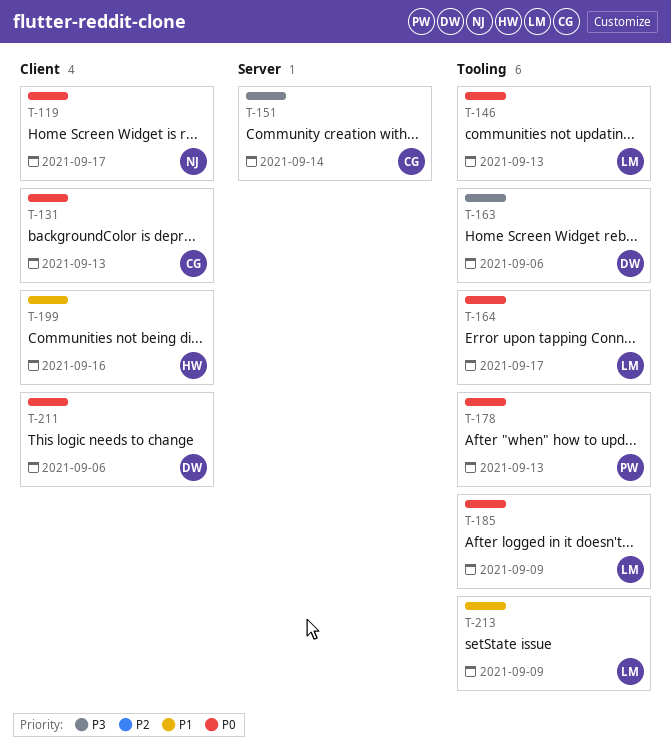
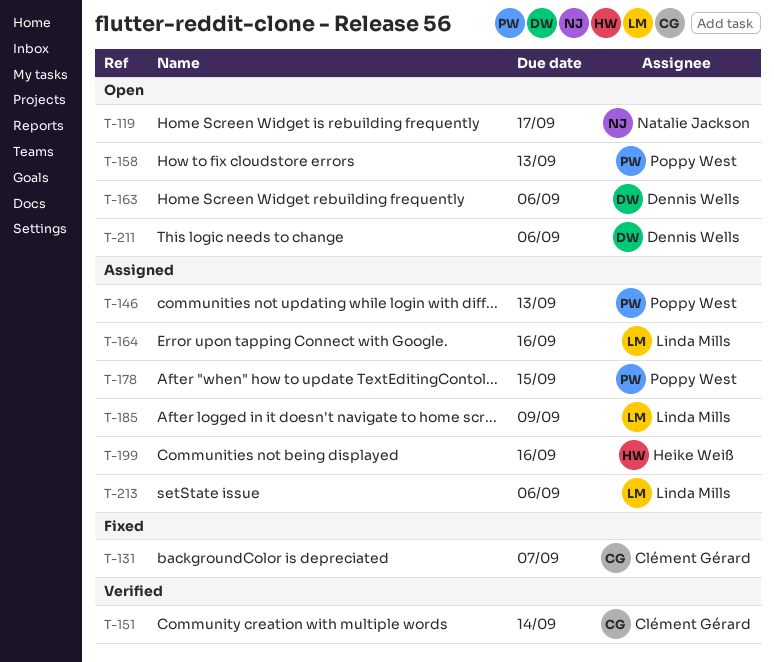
T-131, due: Sep 13 -> Sep 7
T-146, owner: Linda Mills -> Poppy West
T-158: none -> present
T-164, due: Sep 17 -> Sep 16
T-178, due: Sep 13 -> Sep 15
T-213, due: Sep 9 -> Sep 6

